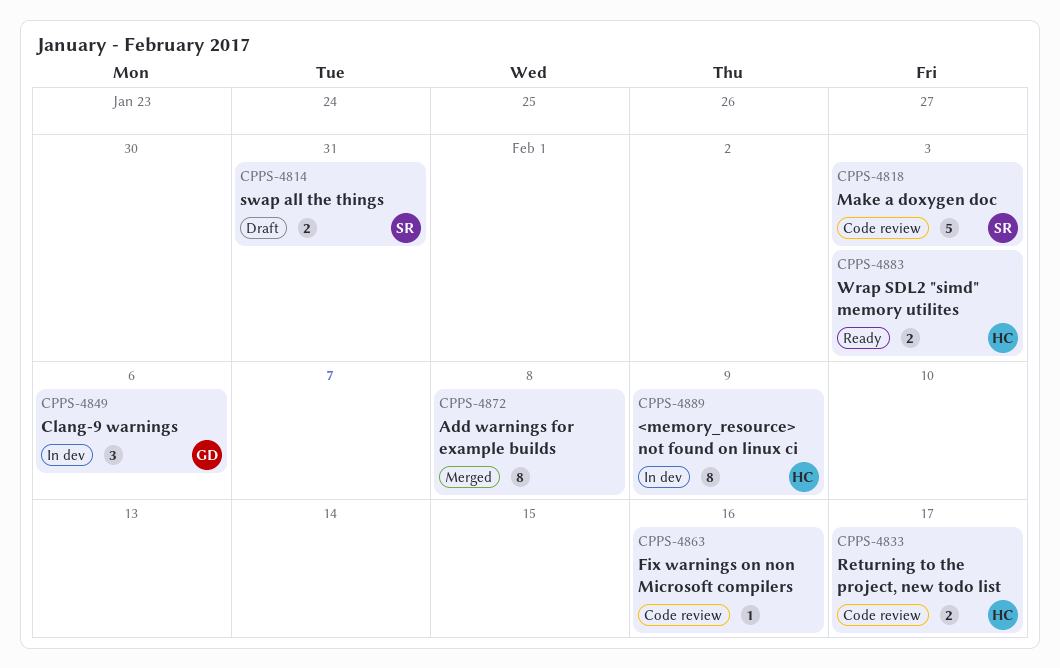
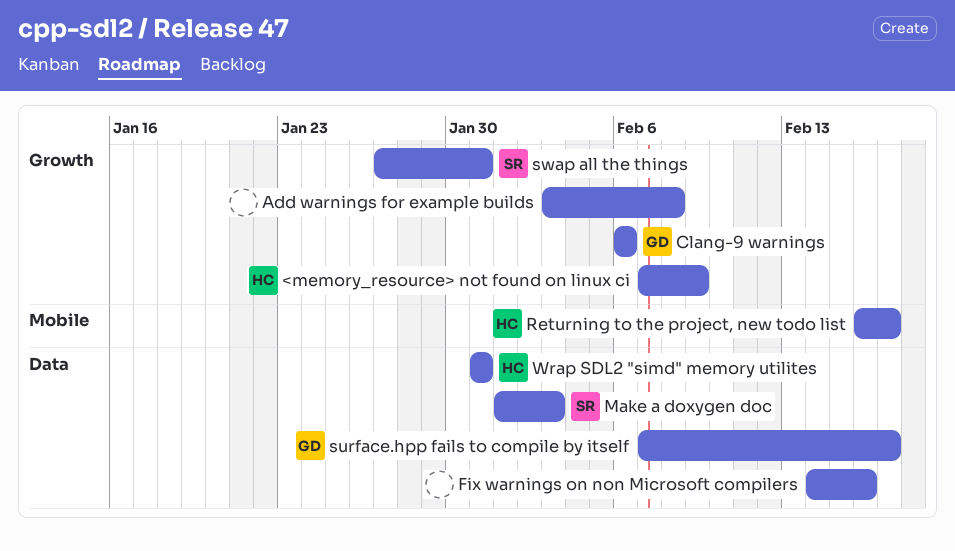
surface.hpp fails to compile by itself: none -> present
Wrap SDL2 "simd" memory utilites, due: Feb 3 -> Jan 31

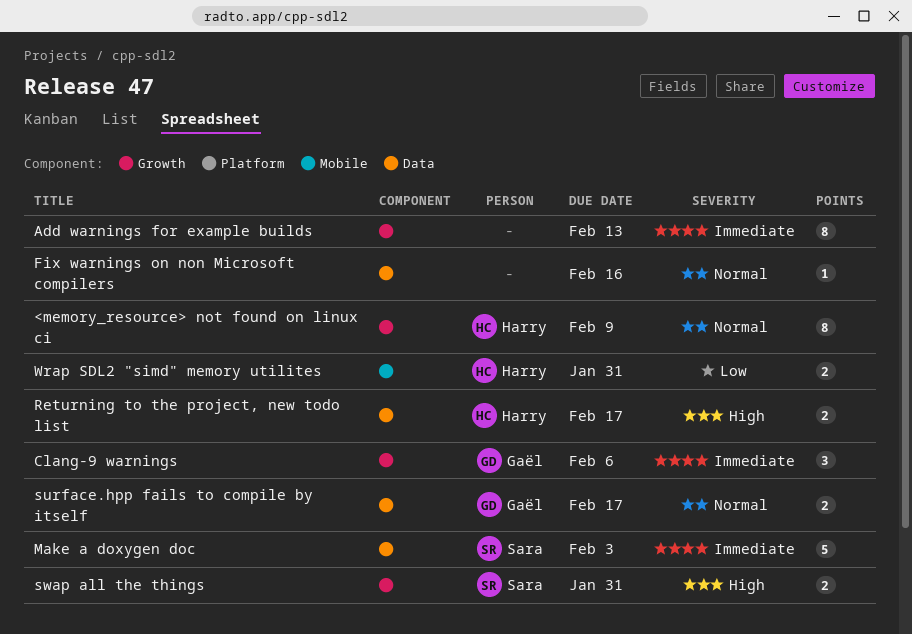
Add warnings for example builds, due: Feb 8 -> Feb 13
Returning to the project, new todo list, label: Mobile -> Data
Wrap SDL2 "simd" memory utilites, label: Data -> Mobile

